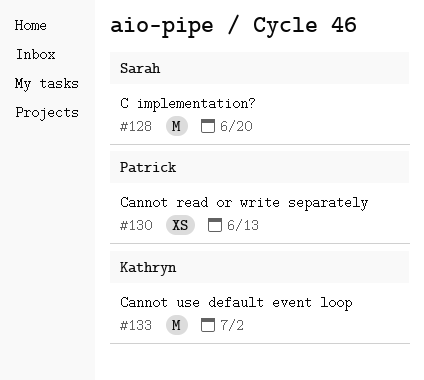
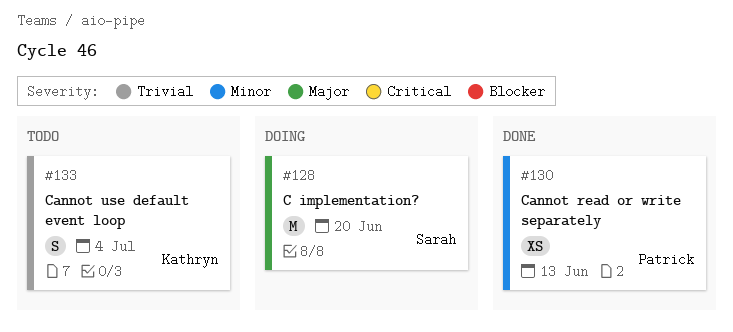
#133, estimate: M -> S
#133, due: Jul 2 -> Jul 4

